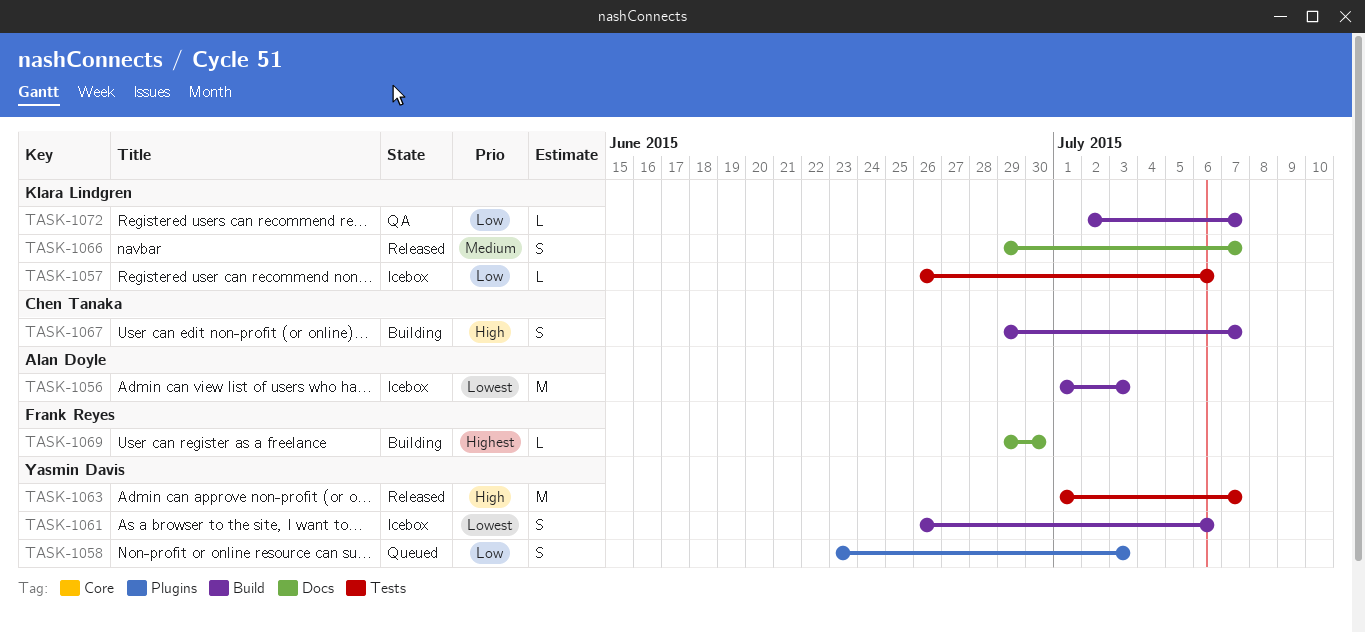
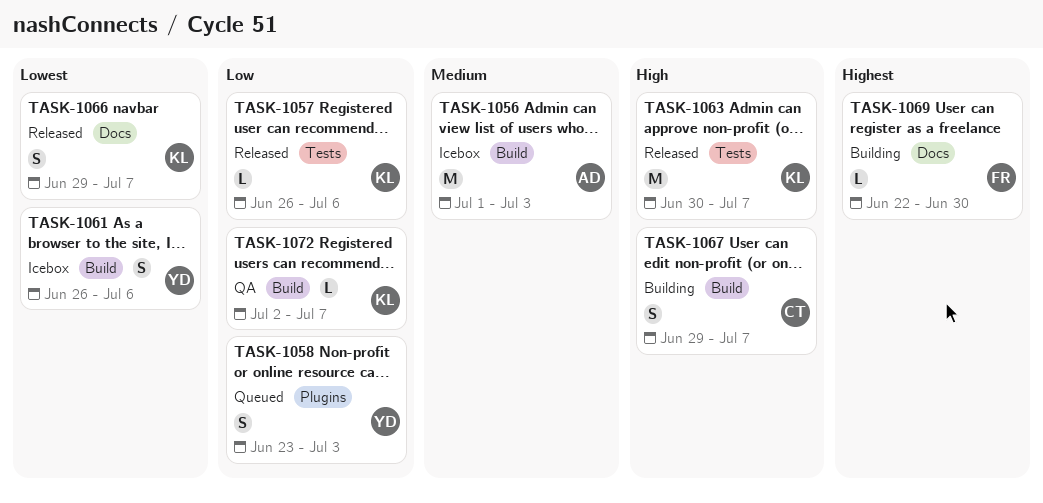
TASK-1056, priority: Lowest -> Medium
TASK-1057, status: Icebox -> Released
TASK-1063, owner: Yasmin Davis -> Klara Lindgren
TASK-1063, start: Jul 1 -> Jun 30
TASK-1066, priority: Medium -> Lowest
TASK-1069, start: Jun 29 -> Jun 22

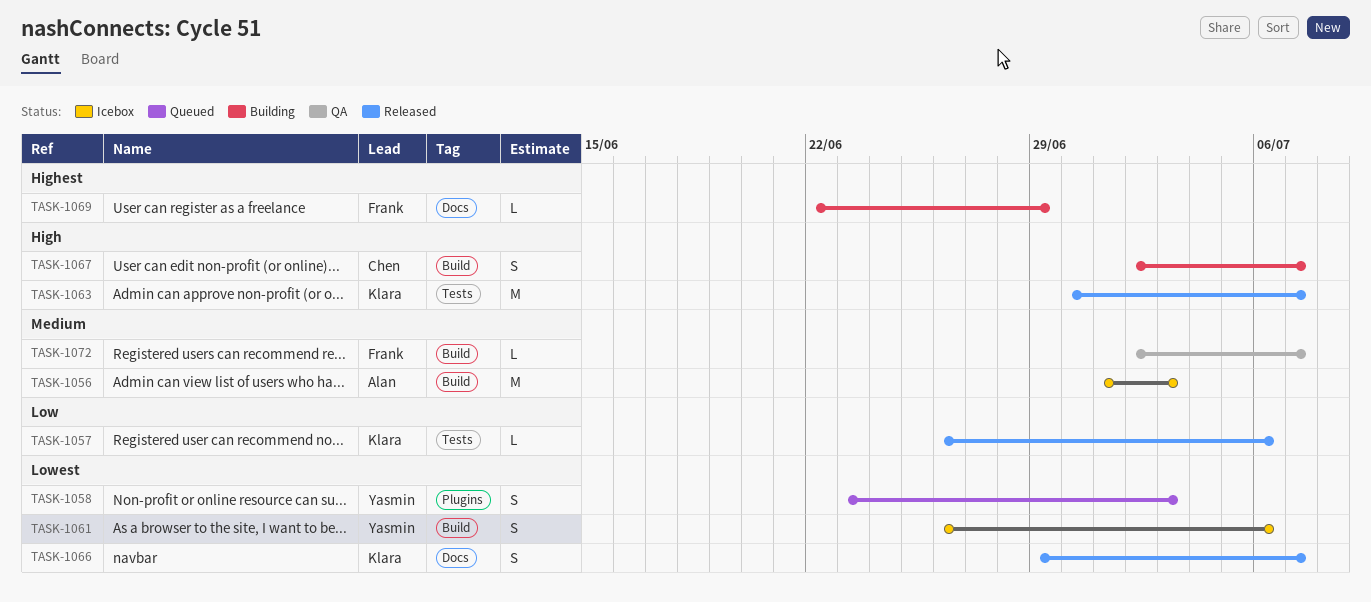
TASK-1058, priority: Low -> Lowest
TASK-1067, start: Jun 29 -> Jul 2
TASK-1069, due: Jun 30 -> Jun 29
TASK-1072, owner: Klara -> Frank
TASK-1072, priority: Low -> Medium

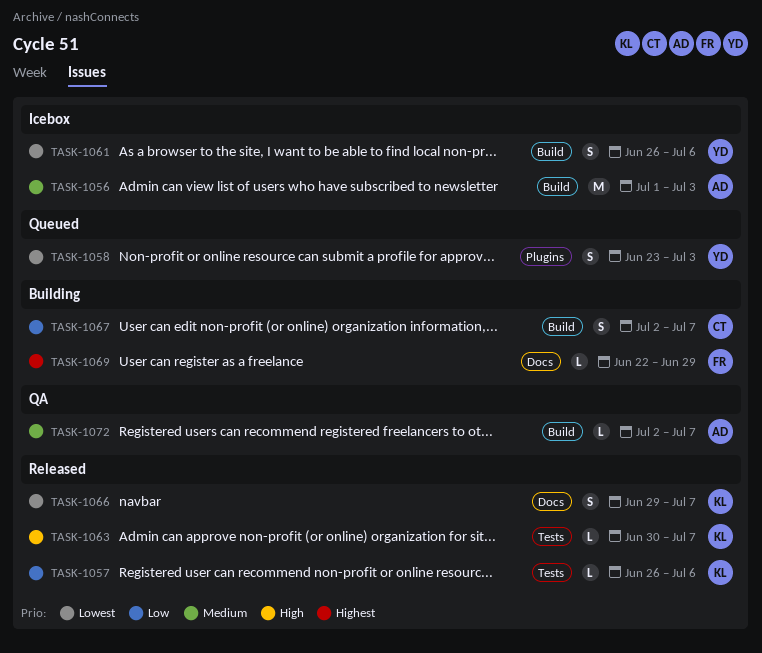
TASK-1063, estimate: M -> L
TASK-1067, priority: High -> Low
TASK-1072, owner: Frank -> Alan

